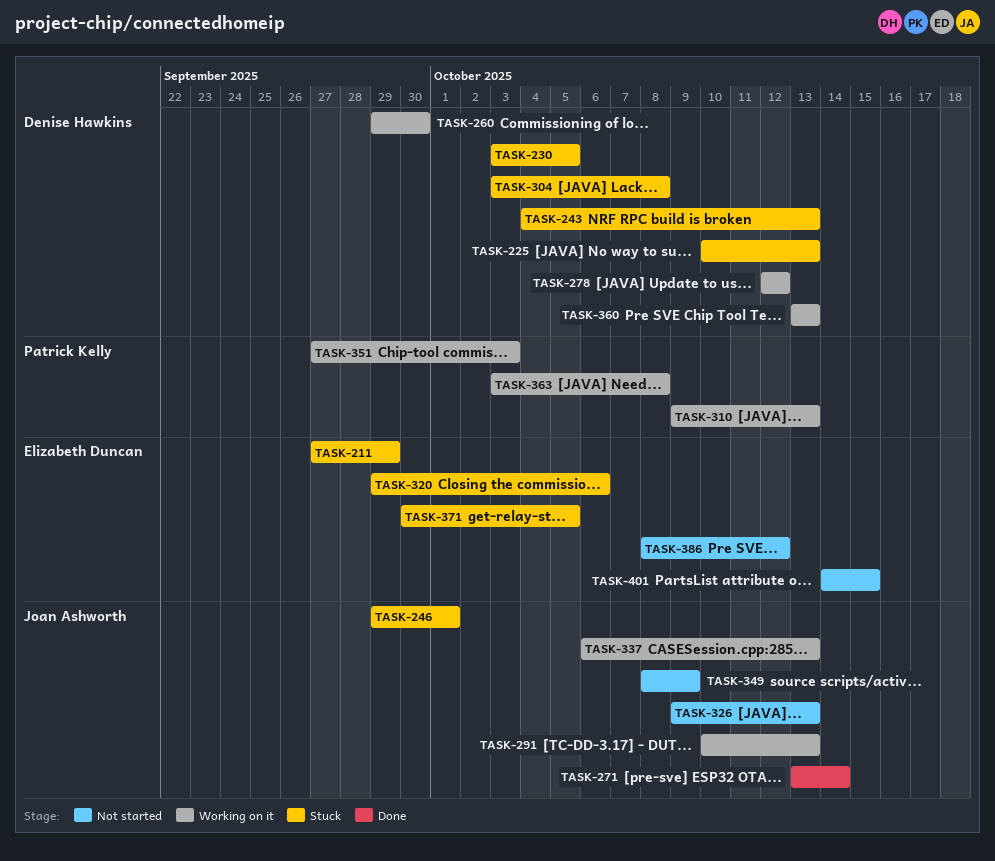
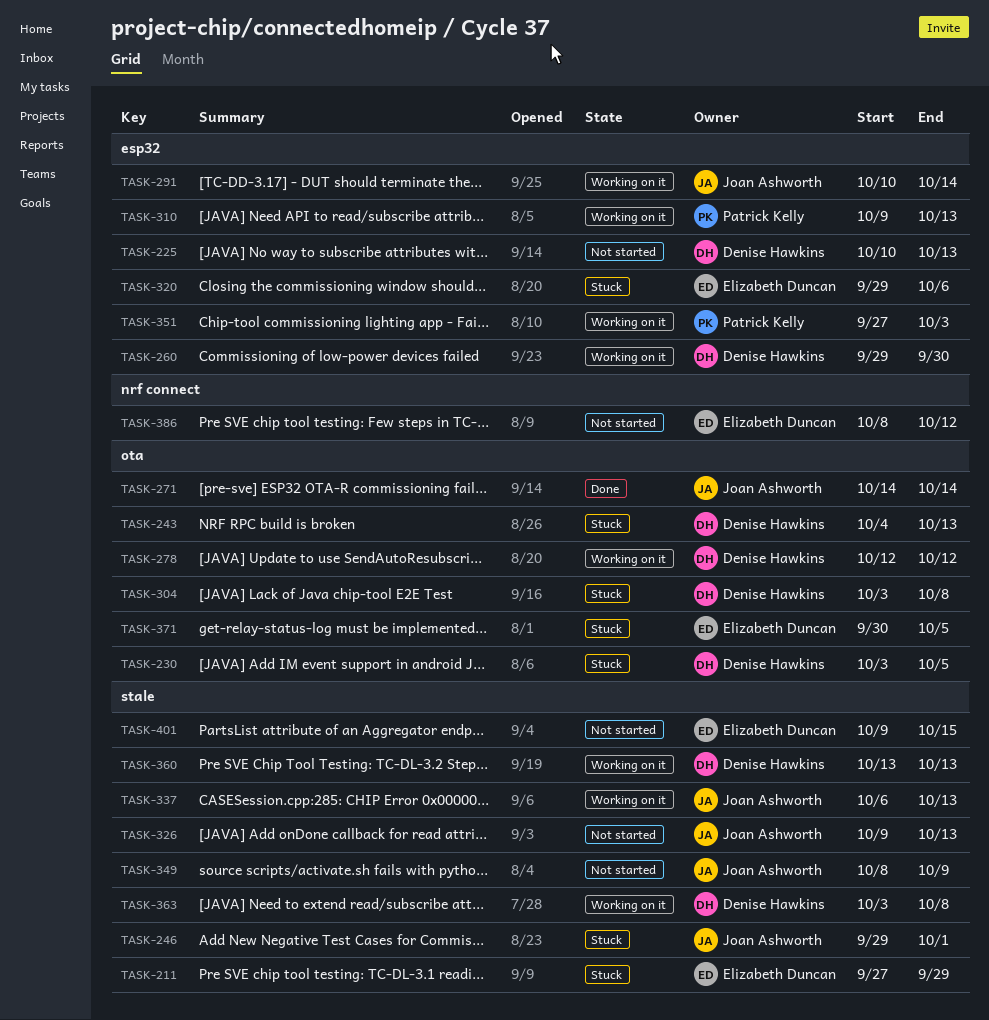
TASK-225, status: Stuck -> Not started
TASK-271, start: Oct 13 -> Oct 14
TASK-291, due: Oct 13 -> Oct 14
TASK-363, owner: Patrick Kelly -> Denise Hawkins
TASK-401, start: Oct 14 -> Oct 9

